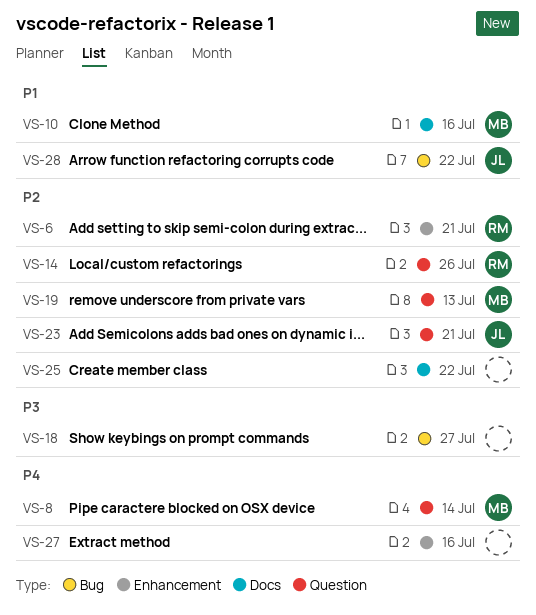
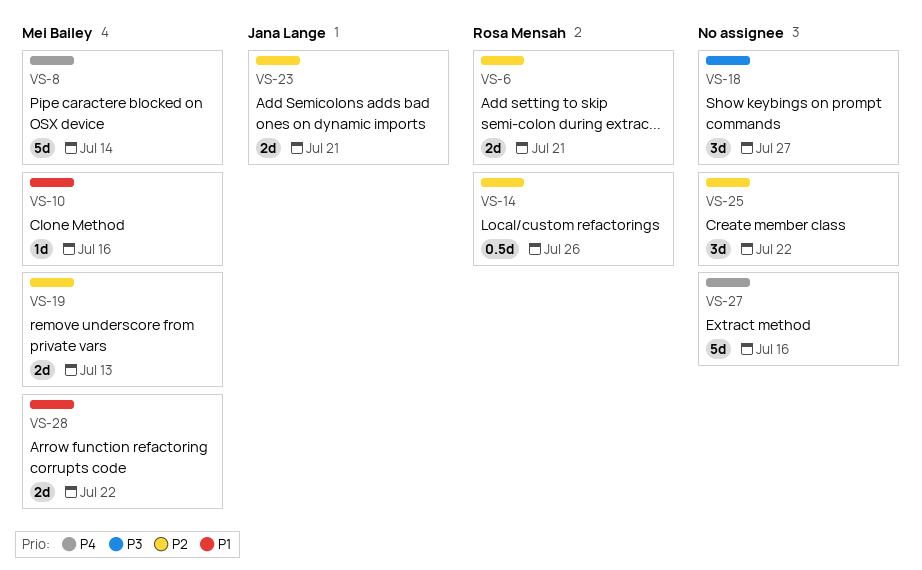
VS-28, owner: Jana Lange -> Mei Bailey

